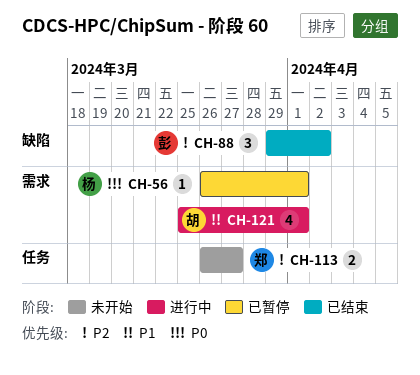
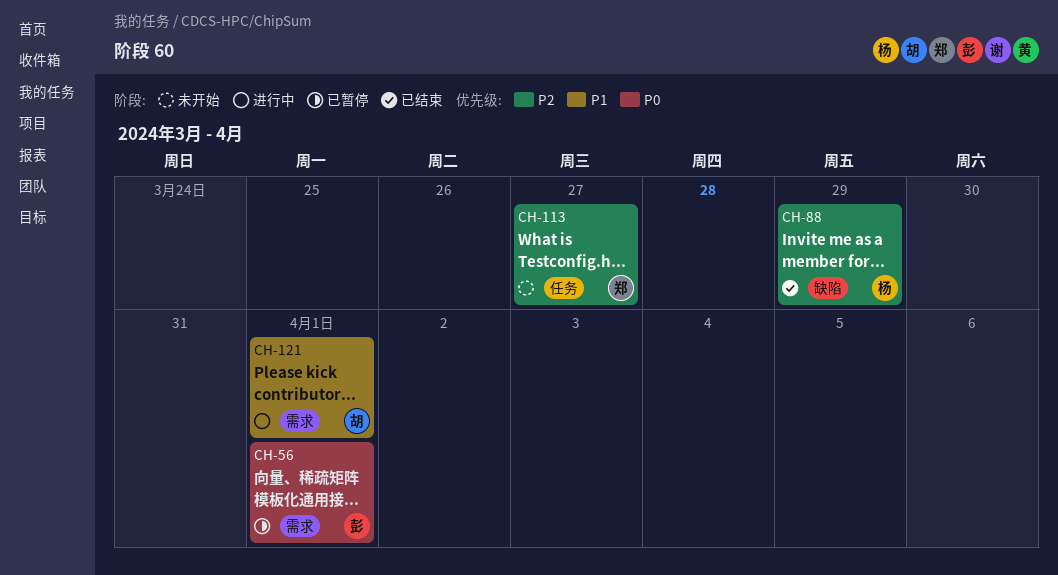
CH-56, owner: 杨 -> 彭
CH-88, owner: 彭 -> 杨
CH-88, due: Apr 2 -> Mar 29

